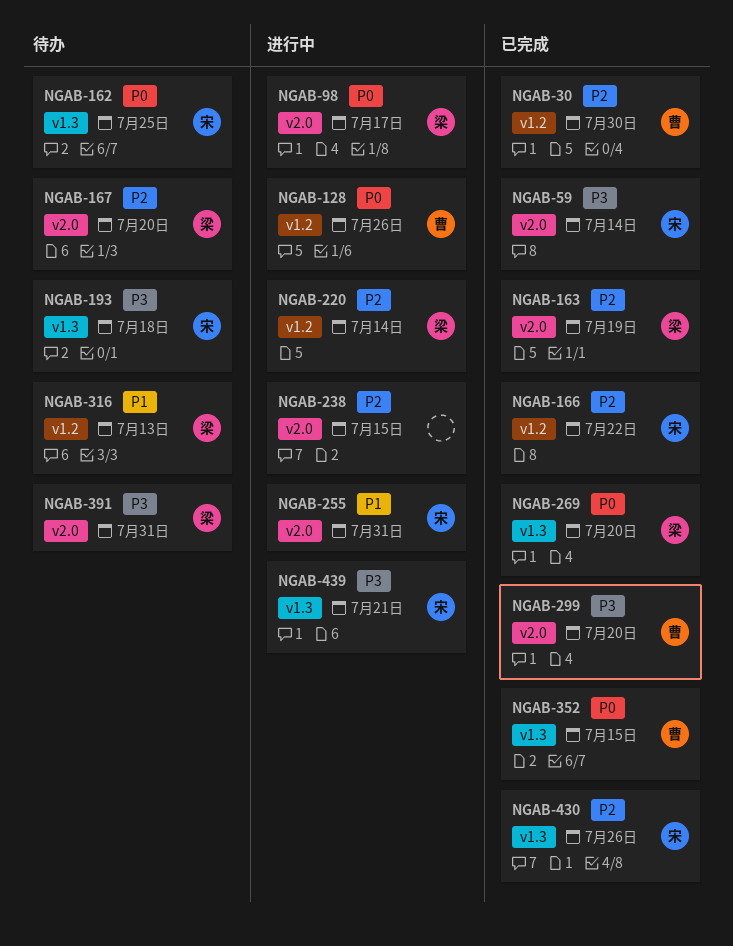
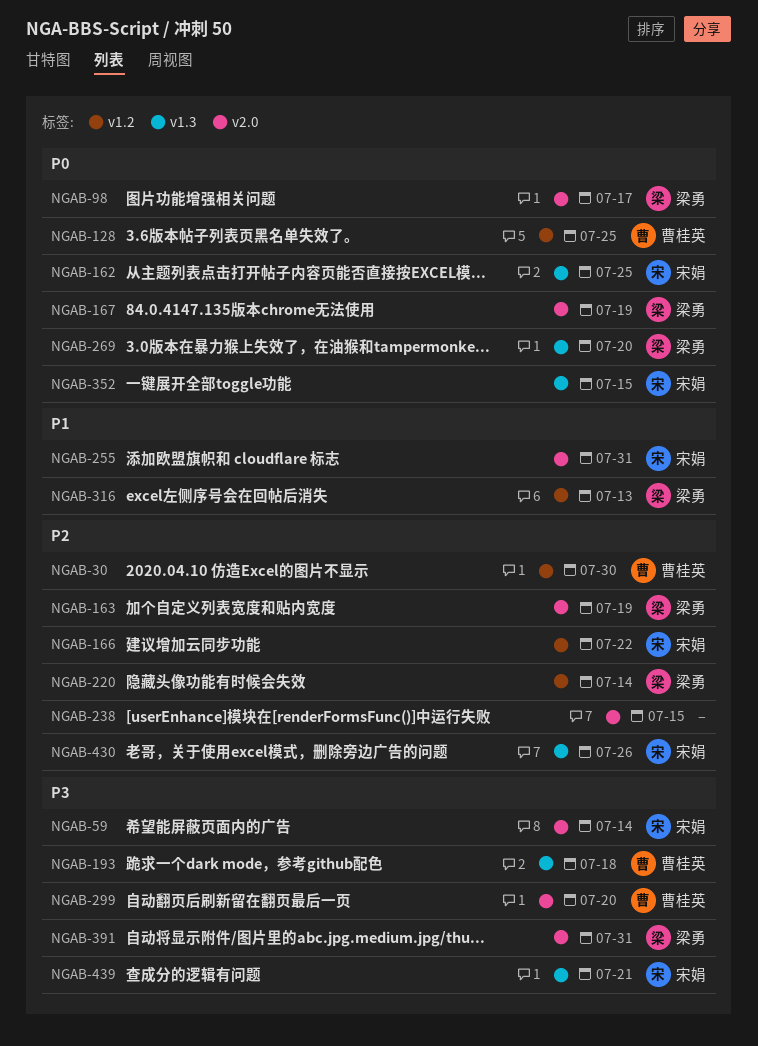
NGAB-128, due: Jul 26 -> Jul 25
NGAB-167, priority: P2 -> P0
NGAB-167, due: Jul 20 -> Jul 19
NGAB-193, owner: 宋娟 -> 曹桂英
NGAB-352, owner: 曹桂英 -> 宋娟

